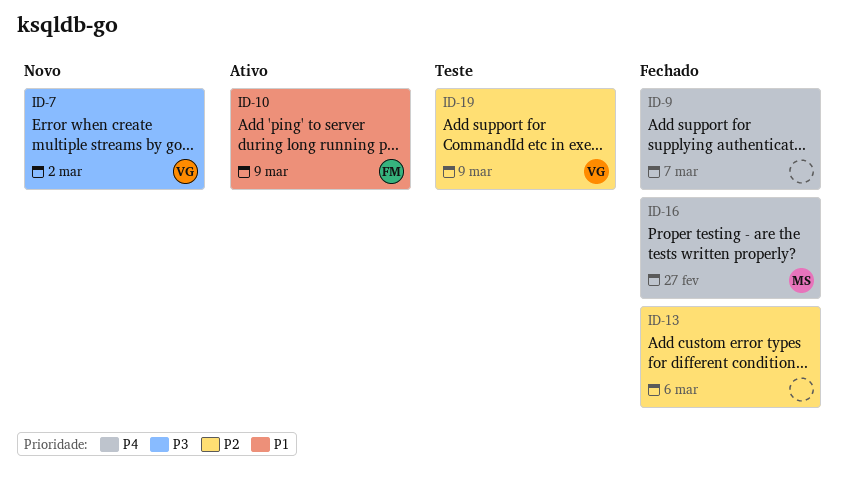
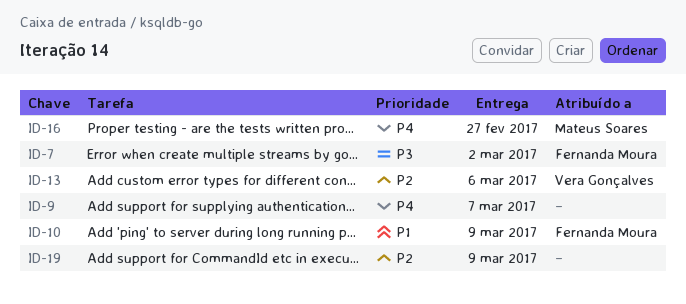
ID-7, owner: Vera Gonçalves -> Fernanda Moura
ID-13, owner: none -> Vera Gonçalves
ID-19, owner: Vera Gonçalves -> none

